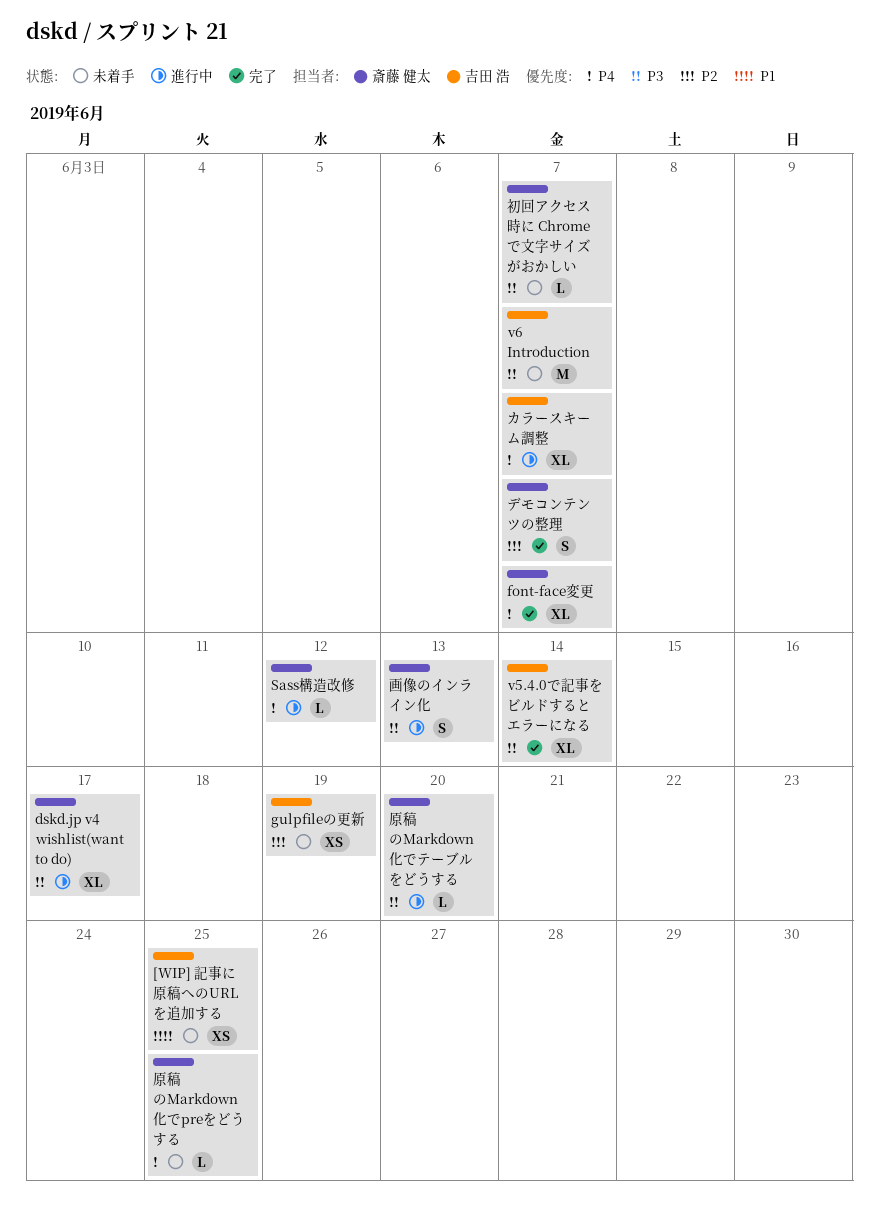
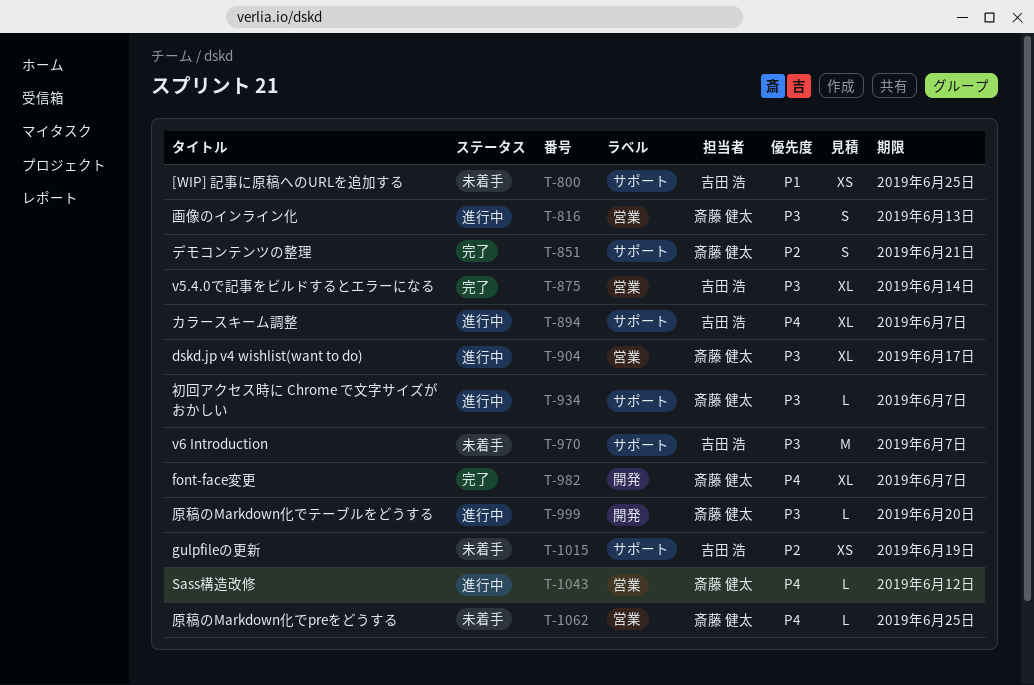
デモコンテンツの整理, due: Jun 7 -> Jun 21
初回アクセス時に Chrome で文字サイズがおかしい, status: 未着手 -> 進行中

